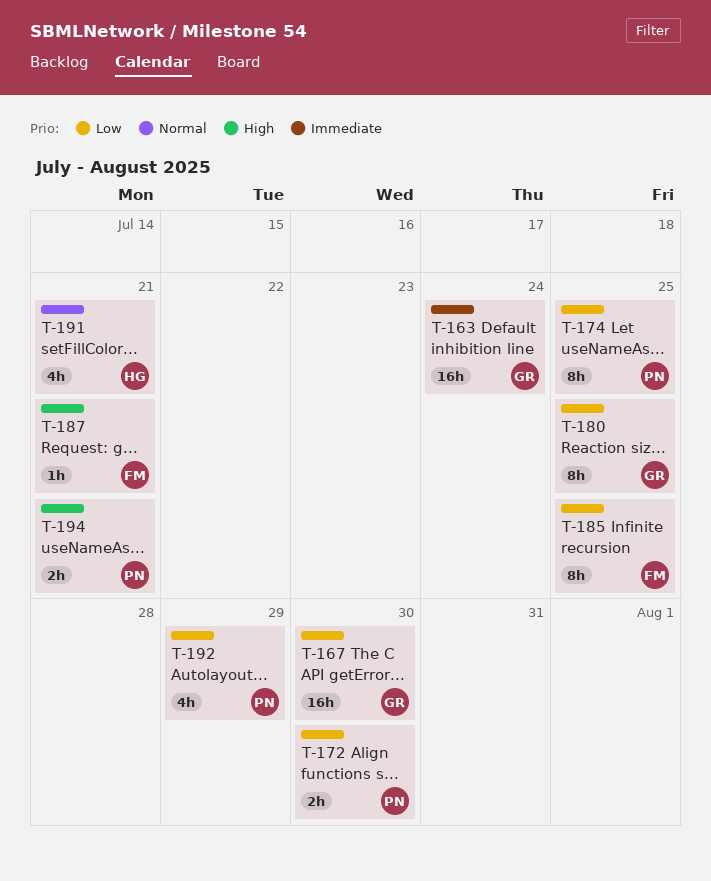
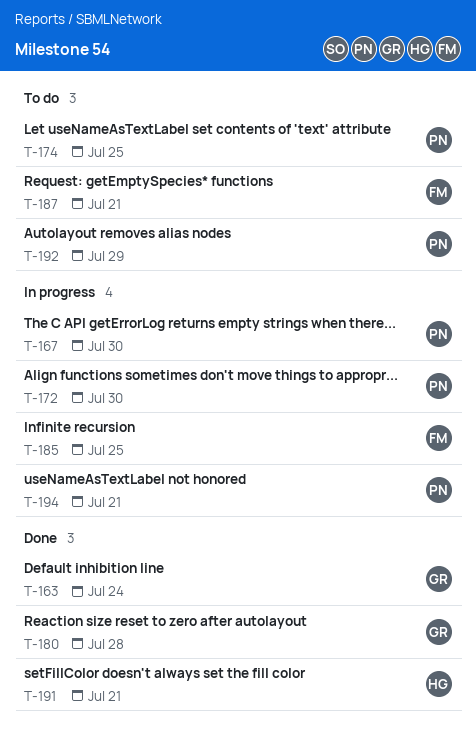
T-167, owner: GR -> PN
T-180, due: Jul 25 -> Jul 28

